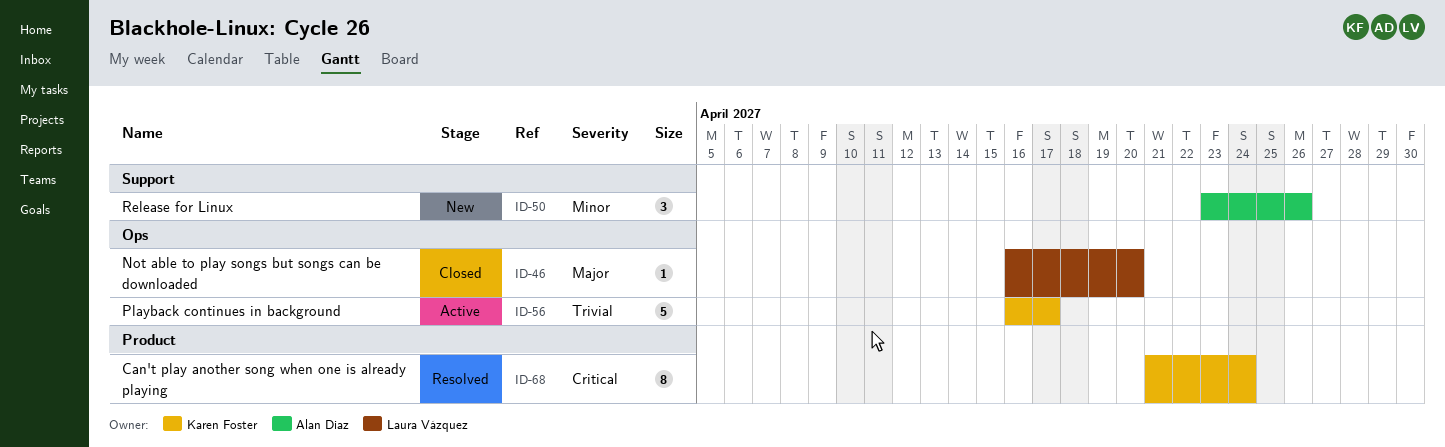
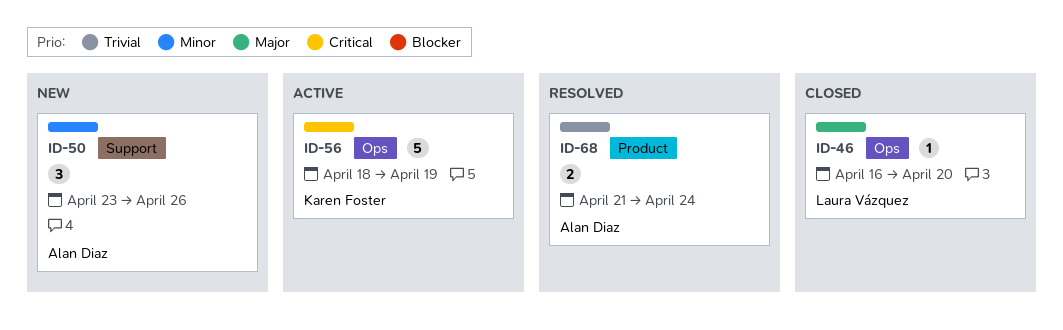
ID-56, priority: Trivial -> Critical
ID-56, start: Apr 16 -> Apr 18
ID-56, due: Apr 17 -> Apr 19
ID-68, owner: Karen Foster -> Alan Diaz
ID-68, priority: Critical -> Trivial
ID-68, estimate: 8 -> 2

